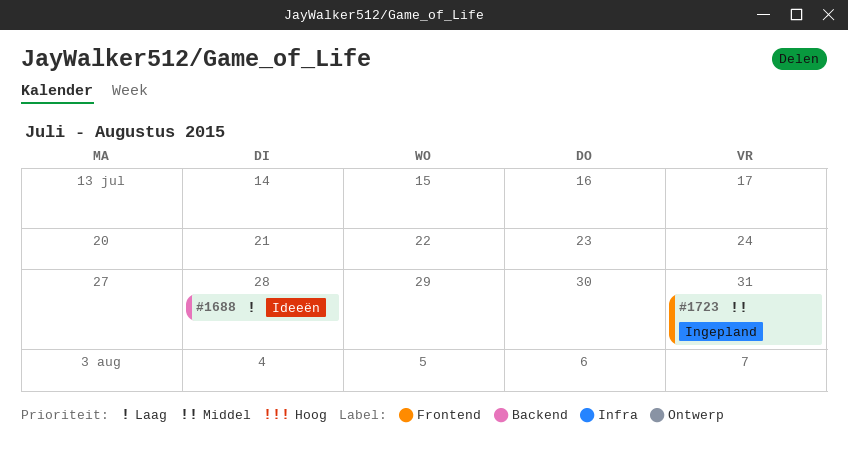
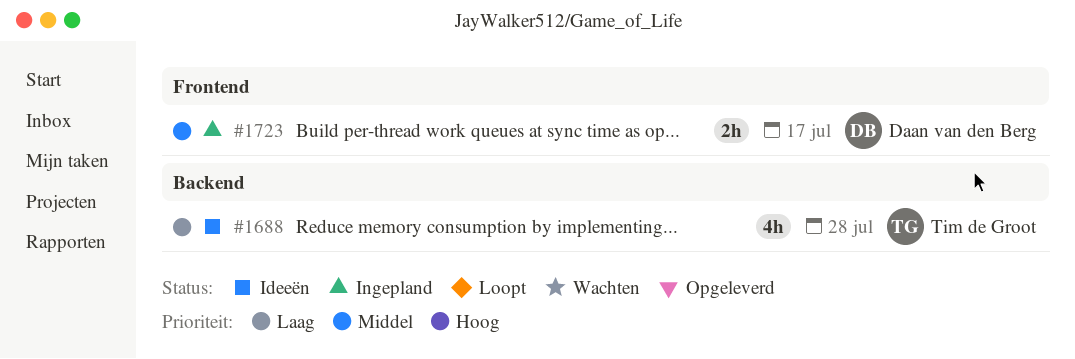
#1723, due: Jul 31 -> Jul 17

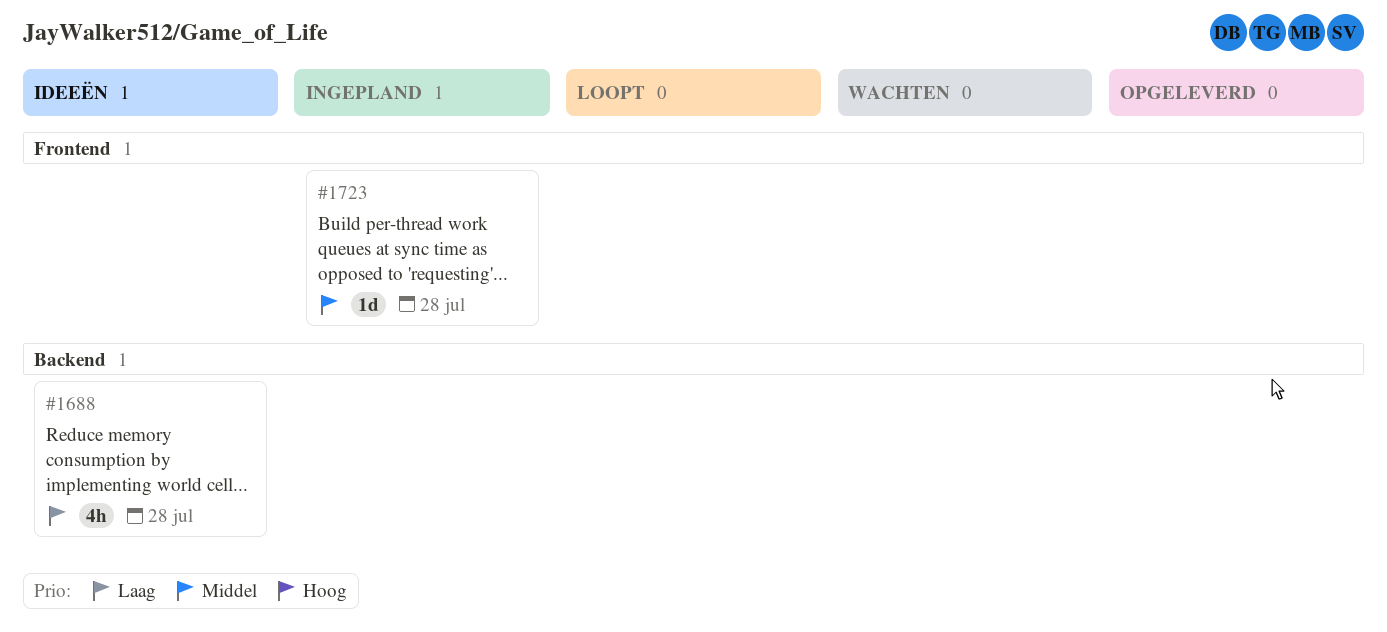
#1723, estimate: 2h -> 1d
#1723, due: Jul 17 -> Jul 28

